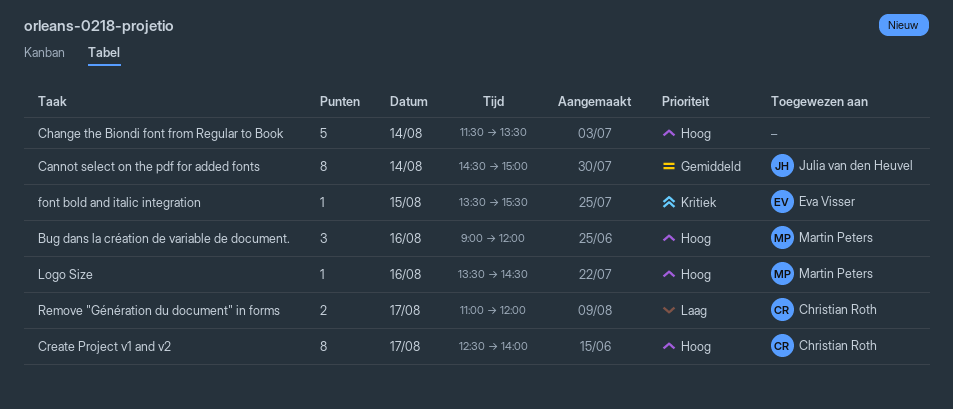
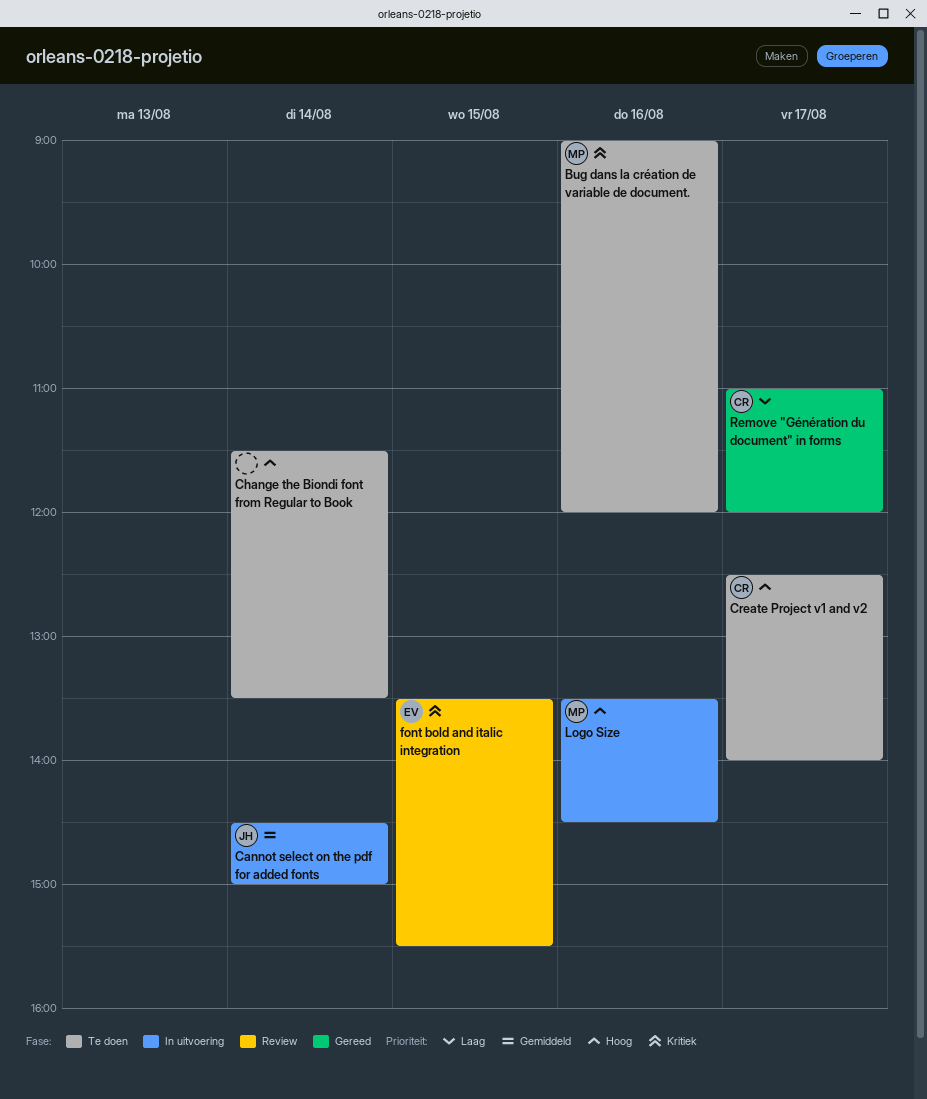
Bug dans la création de variable de document., priority: Hoog -> Kritiek

